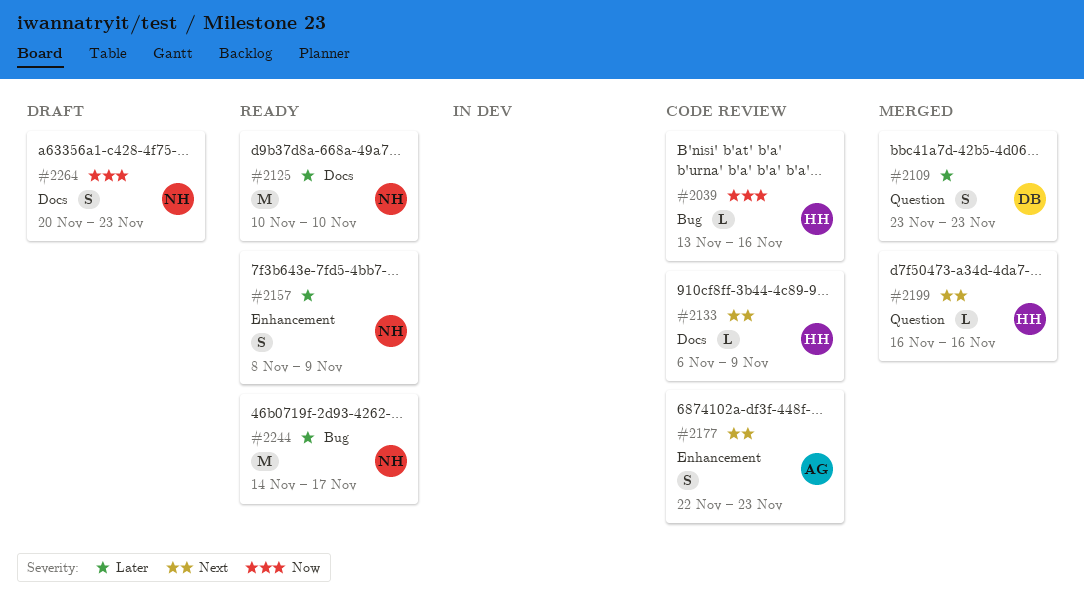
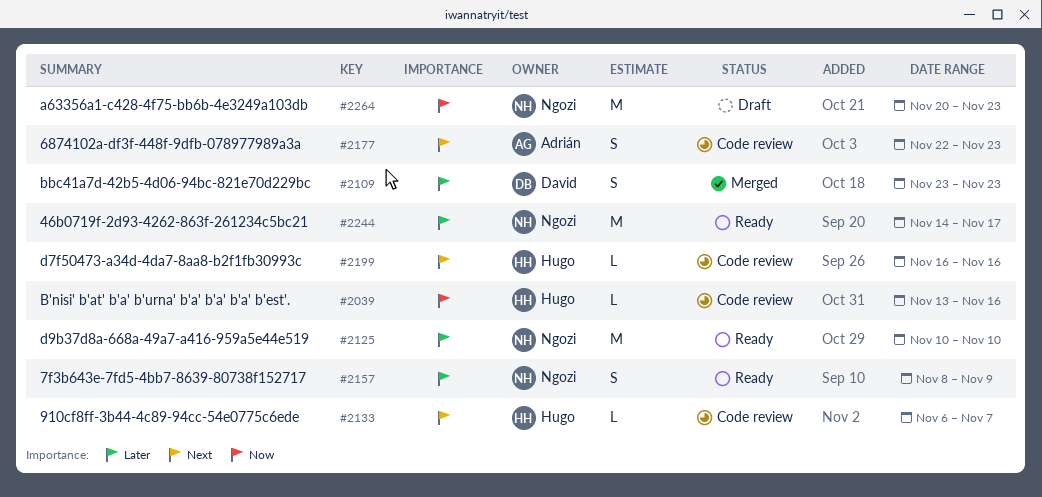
#2133, due: Nov 9 -> Nov 7
#2199, status: Merged -> Code review
#2264, estimate: S -> M

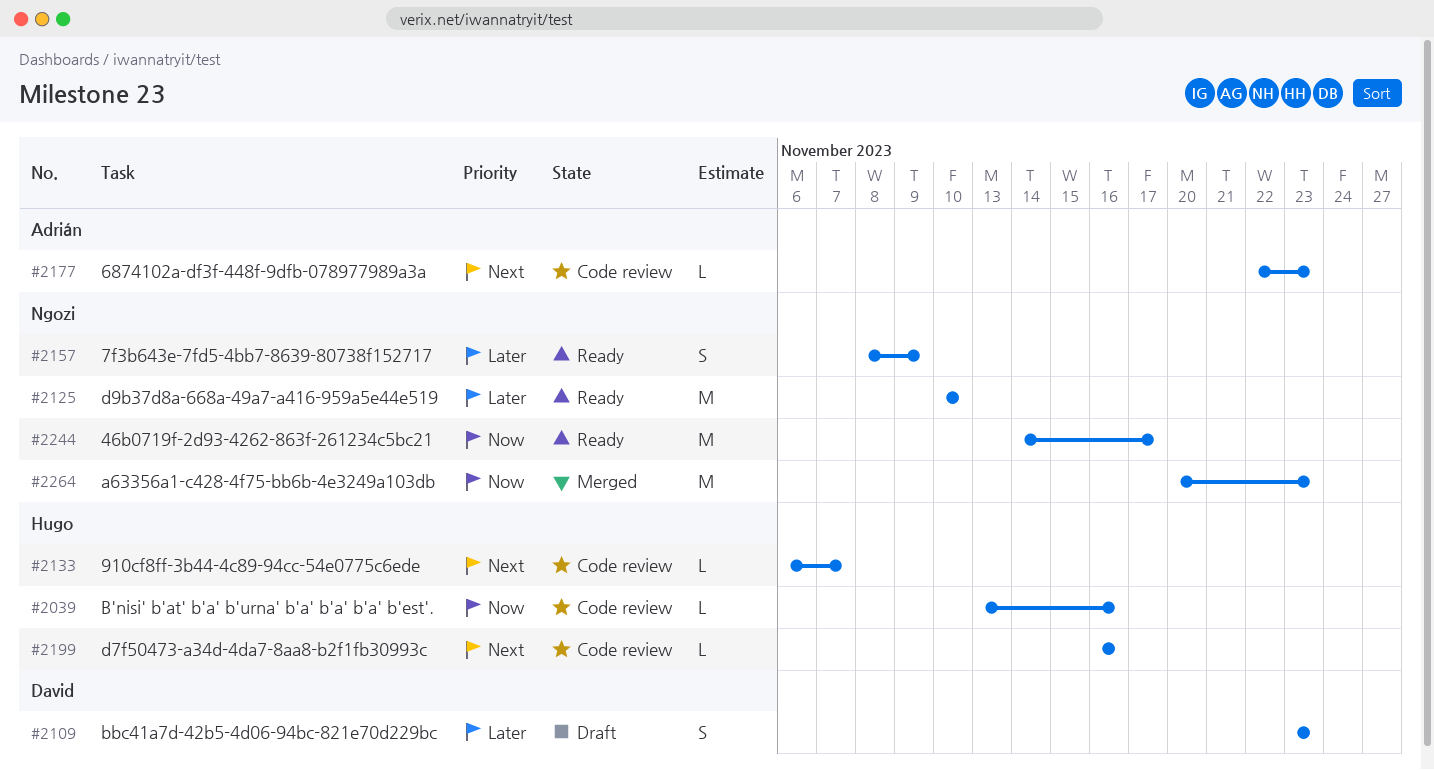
#2109, status: Merged -> Draft
#2177, estimate: S -> L
#2244, priority: Later -> Now
#2264, status: Draft -> Merged

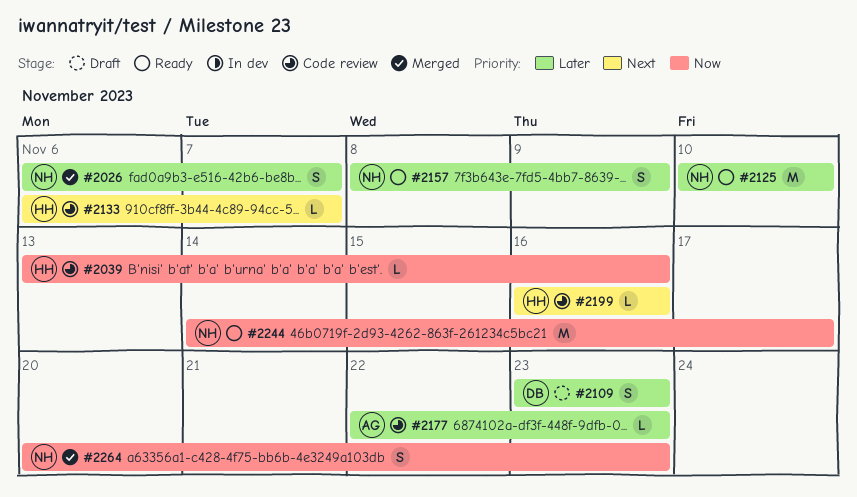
#2026: none -> present
#2177, priority: Next -> Later
#2264, estimate: M -> S

